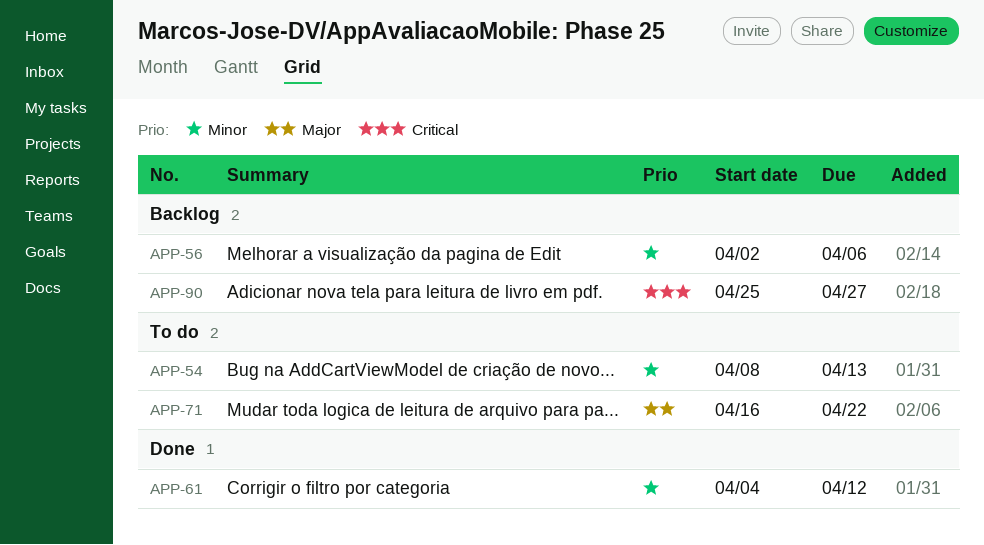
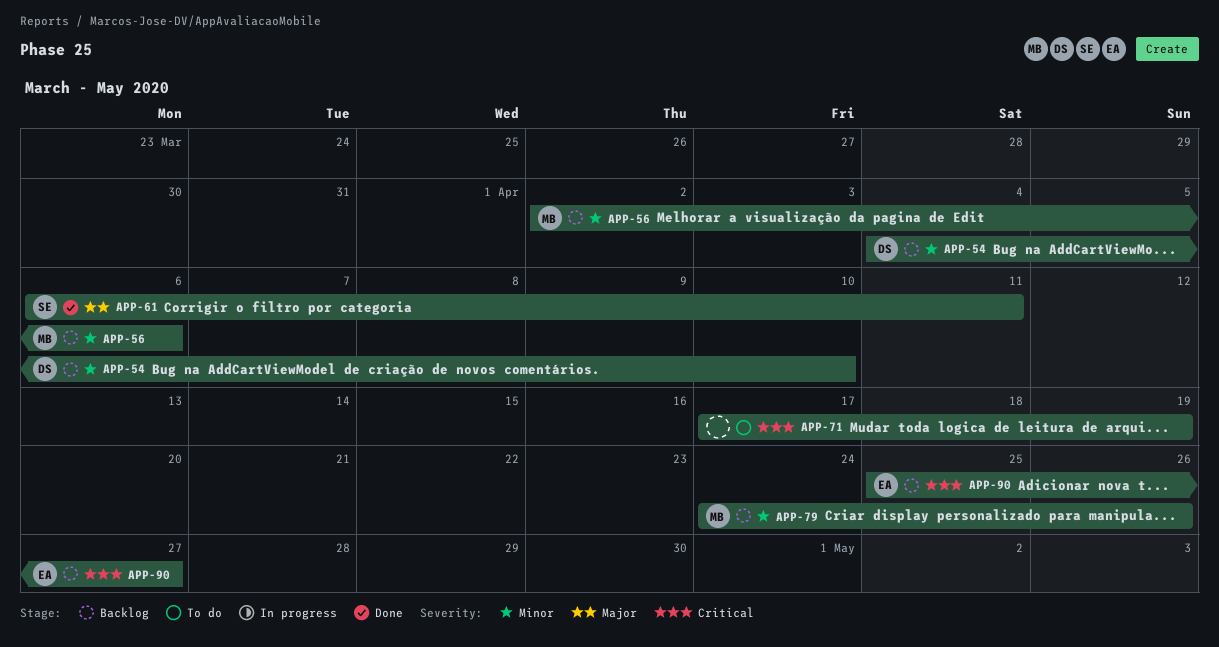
APP-54, status: To do -> Backlog
APP-54, start: Apr 8 -> Apr 4
APP-54, due: Apr 13 -> Apr 10
APP-61, priority: Minor -> Major
APP-61, start: Apr 4 -> Apr 6
APP-61, due: Apr 12 -> Apr 11
APP-71, priority: Major -> Critical
APP-71, start: Apr 16 -> Apr 17
APP-71, due: Apr 22 -> Apr 19
APP-79: none -> present

